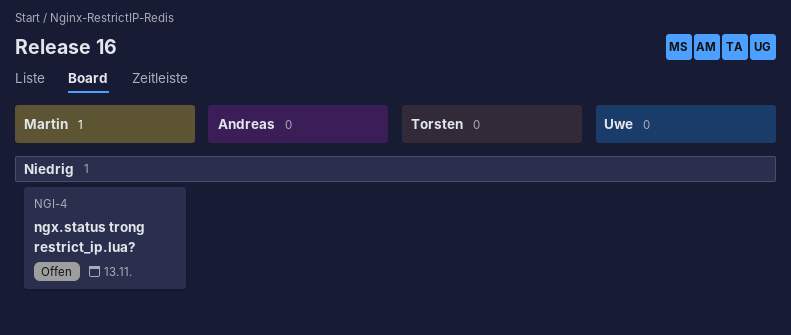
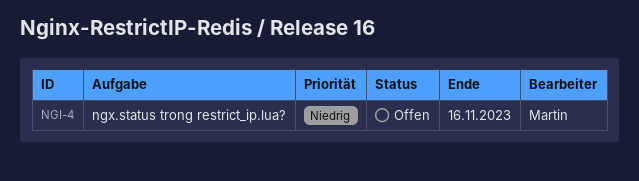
NGI-4, due: Nov 13 -> Nov 16

